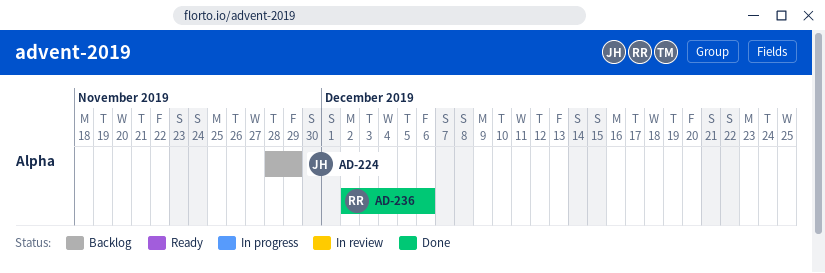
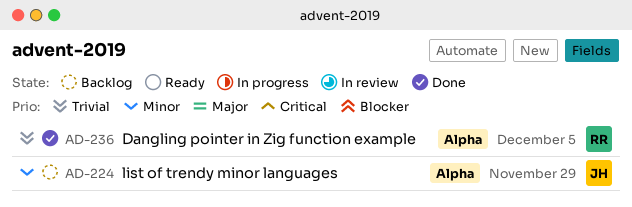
AD-236, due: Dec 6 -> Dec 5

